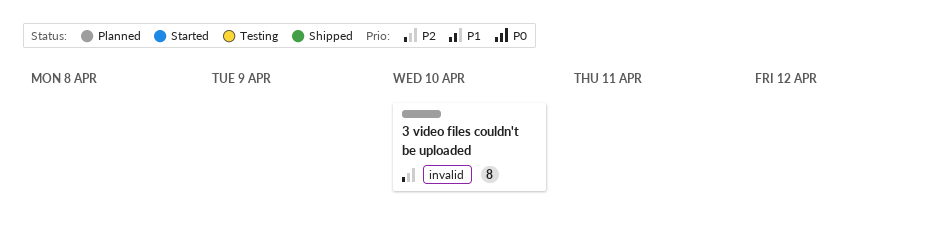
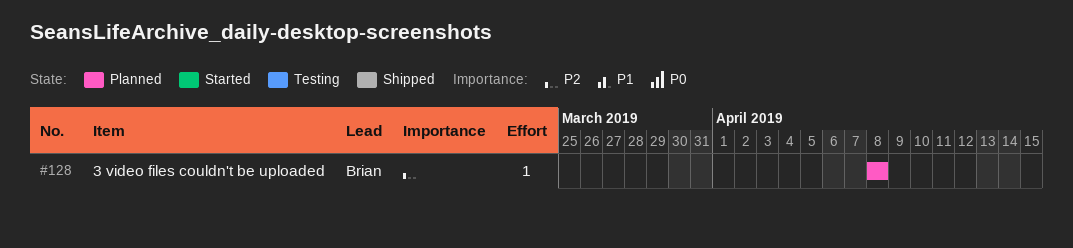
3 video files couldn't be uploaded, estimate: 8 -> 1
3 video files couldn't be uploaded, due: Apr 10 -> Apr 8

